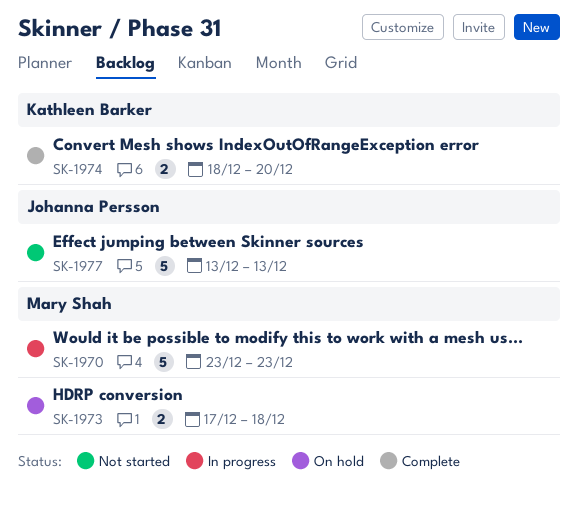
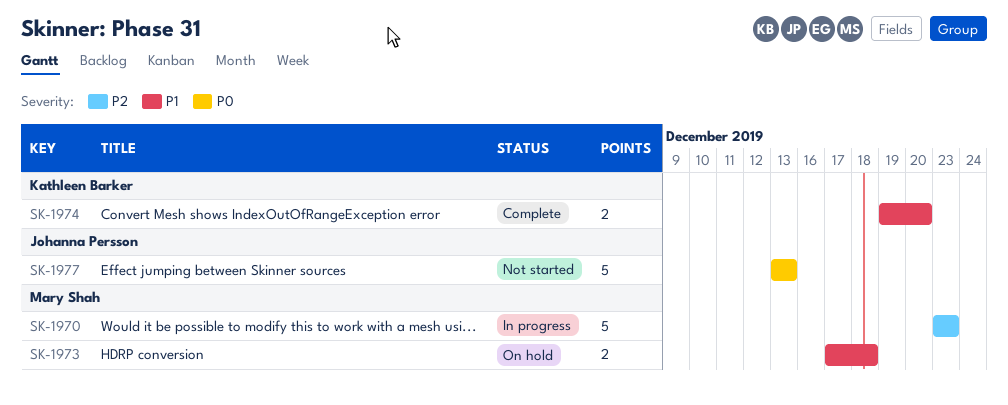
SK-1974, start: Dec 18 -> Dec 19

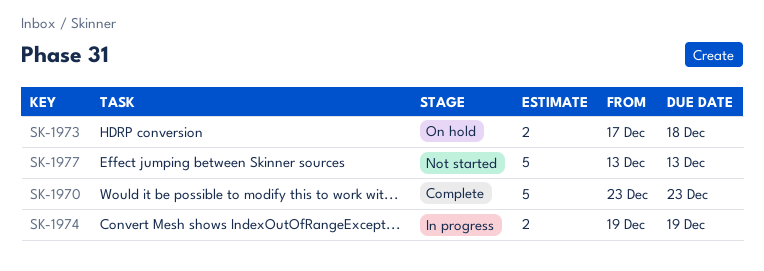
SK-1970, status: In progress -> Complete
SK-1974, status: Complete -> In progress
SK-1974, due: Dec 20 -> Dec 19

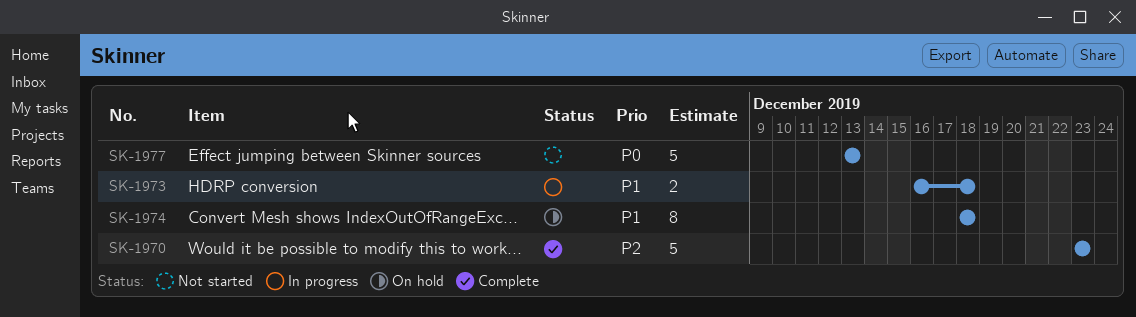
SK-1973, status: On hold -> In progress
SK-1973, start: Dec 17 -> Dec 16
SK-1974, status: In progress -> On hold
SK-1974, estimate: 2 -> 8
SK-1974, start: Dec 19 -> Dec 18
SK-1974, due: Dec 19 -> Dec 18

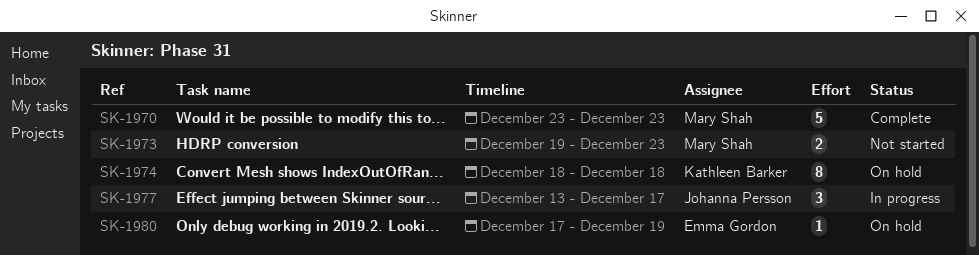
SK-1973, status: In progress -> Not started
SK-1973, start: Dec 16 -> Dec 19
SK-1973, due: Dec 18 -> Dec 23
SK-1977, status: Not started -> In progress
SK-1977, estimate: 5 -> 3
SK-1977, due: Dec 13 -> Dec 17
SK-1980: none -> present

